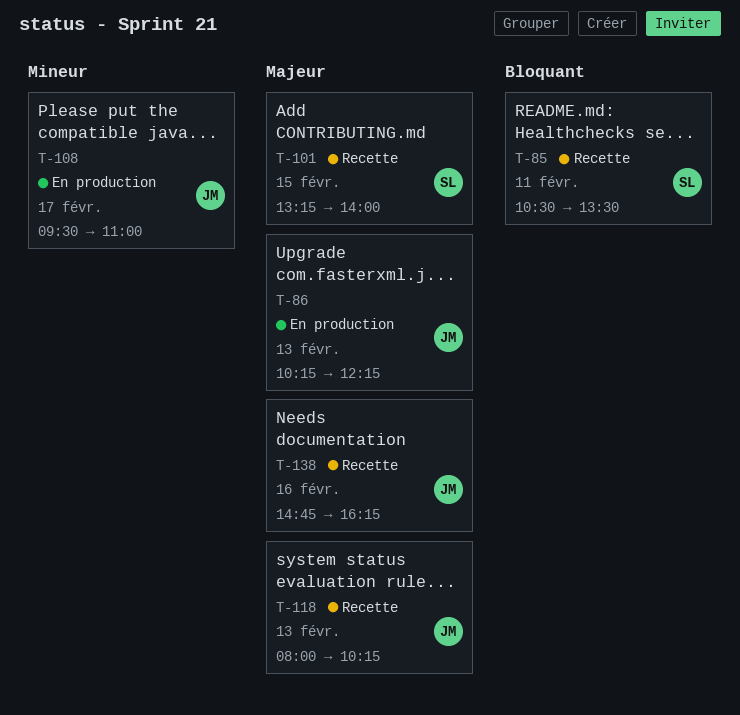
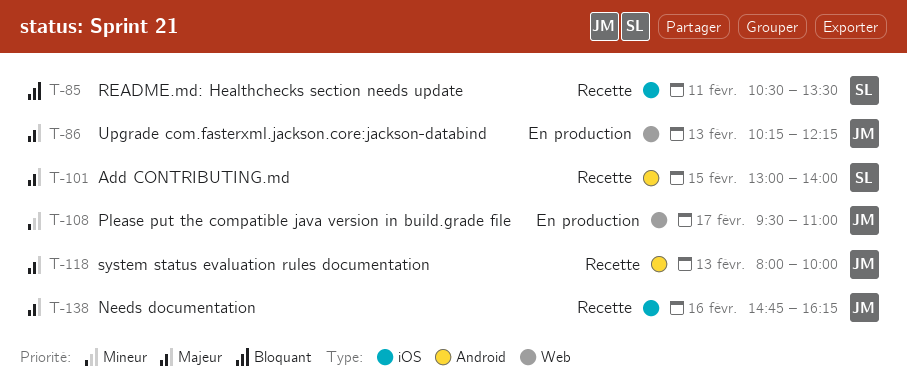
T-101, begins: 13:15 -> 13:00
T-118, ends: 10:15 -> 10:00

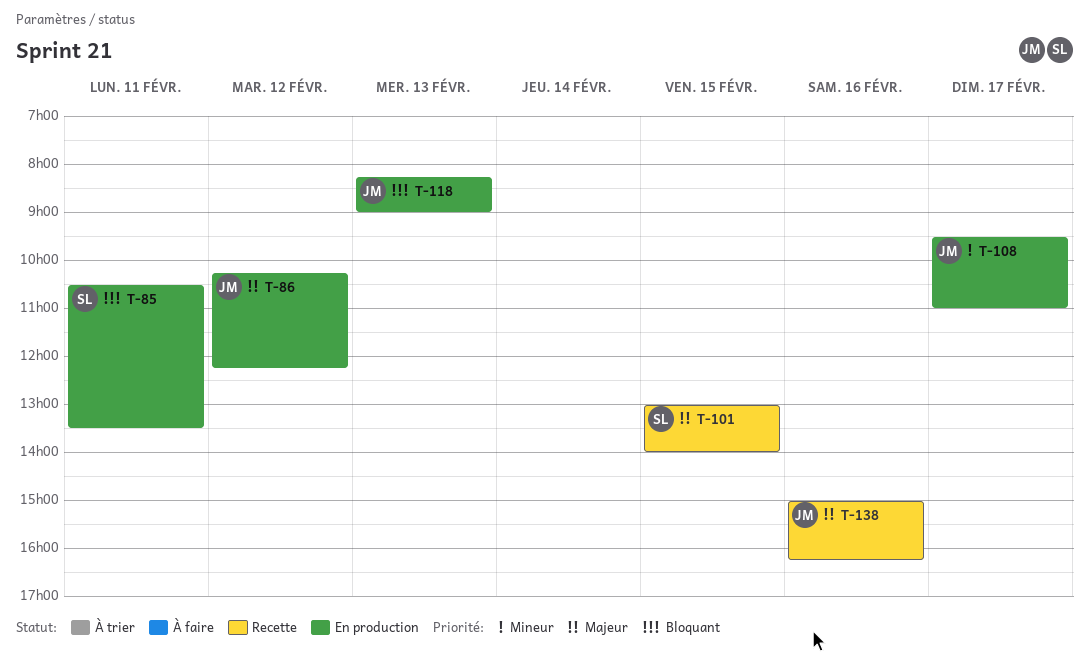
T-85, status: Recette -> En production
T-86, day: Feb 13 -> Feb 12
T-118, status: Recette -> En production
T-118, priority: Majeur -> Bloquant
T-118, begins: 08:00 -> 08:15
T-118, ends: 10:00 -> 09:00
T-138, begins: 14:45 -> 15:00

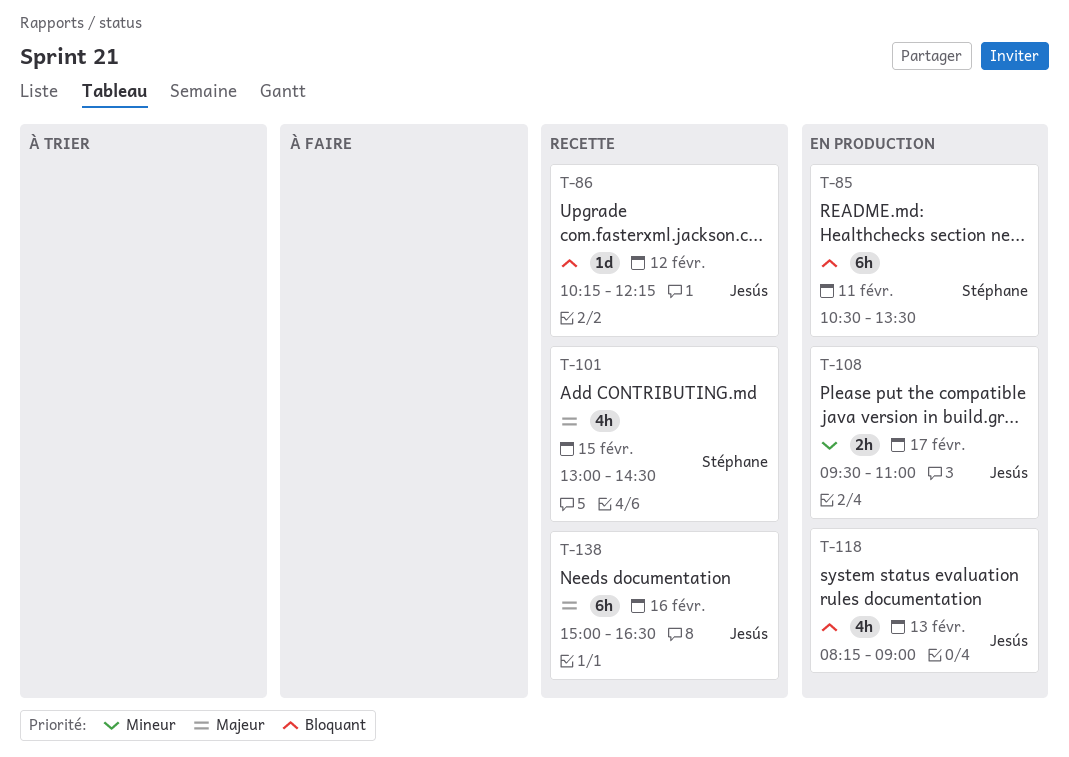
T-86, status: En production -> Recette
T-86, priority: Majeur -> Bloquant
T-101, ends: 14:00 -> 14:30
T-138, ends: 16:15 -> 16:30

